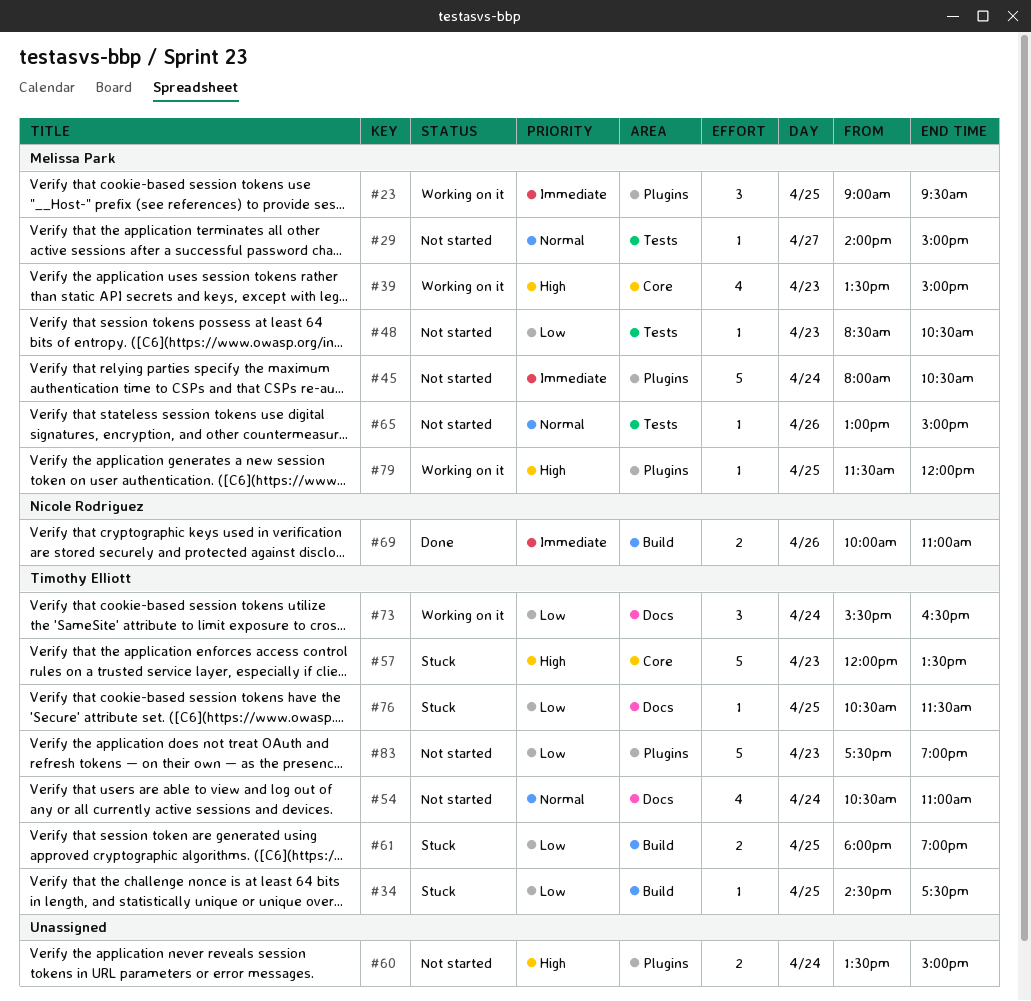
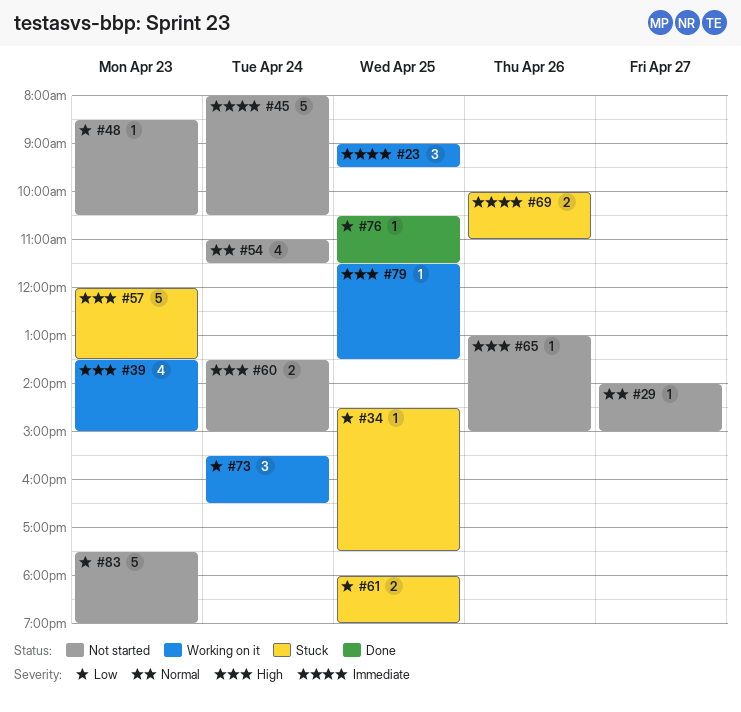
#54, begins: 10:30 -> 11:00
#54, ends: 11:00 -> 11:30
#65, priority: Normal -> High
#69, status: Done -> Stuck
#76, status: Stuck -> Done
#79, ends: 12:00 -> 13:30

